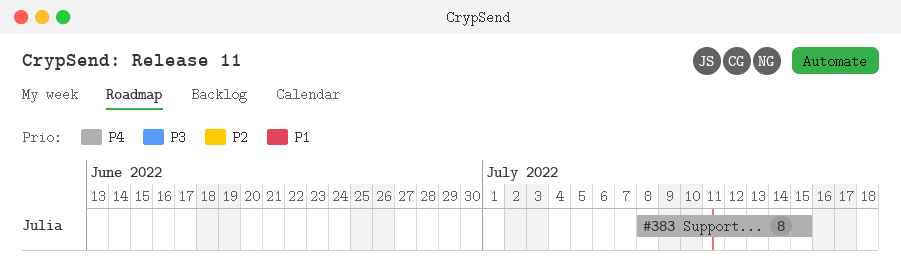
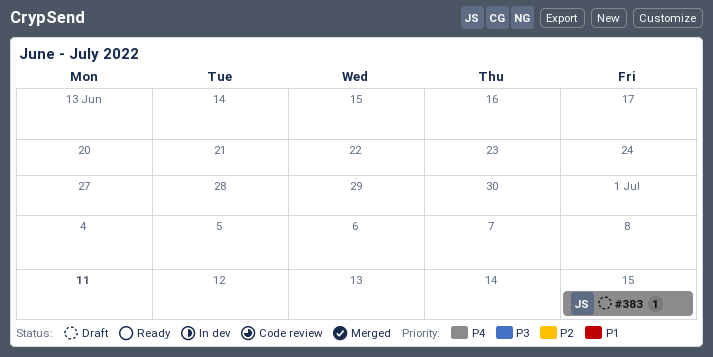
#383, estimate: 8 -> 1
#383, start: Jul 8 -> Jul 15

